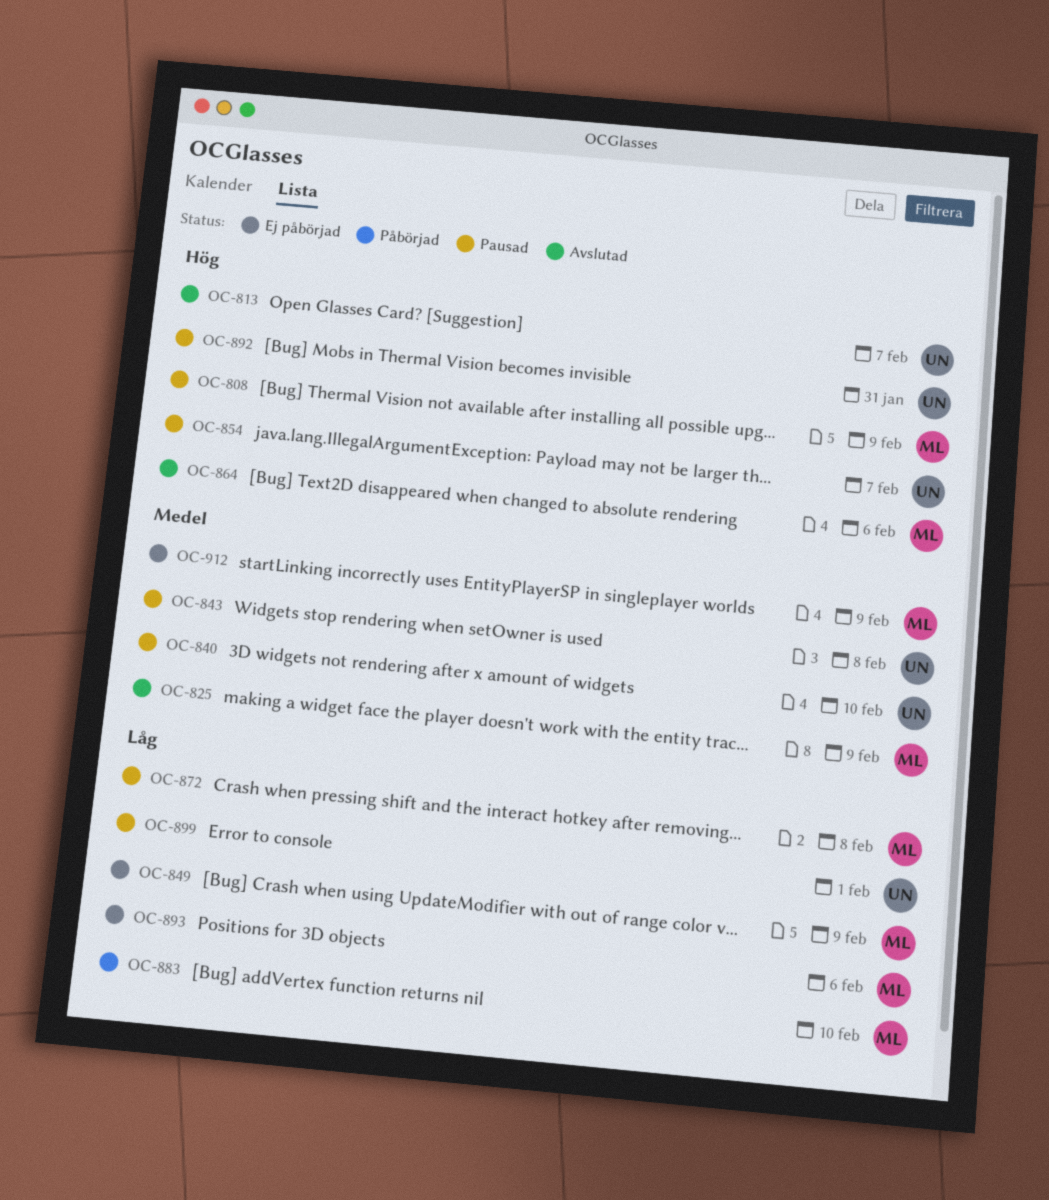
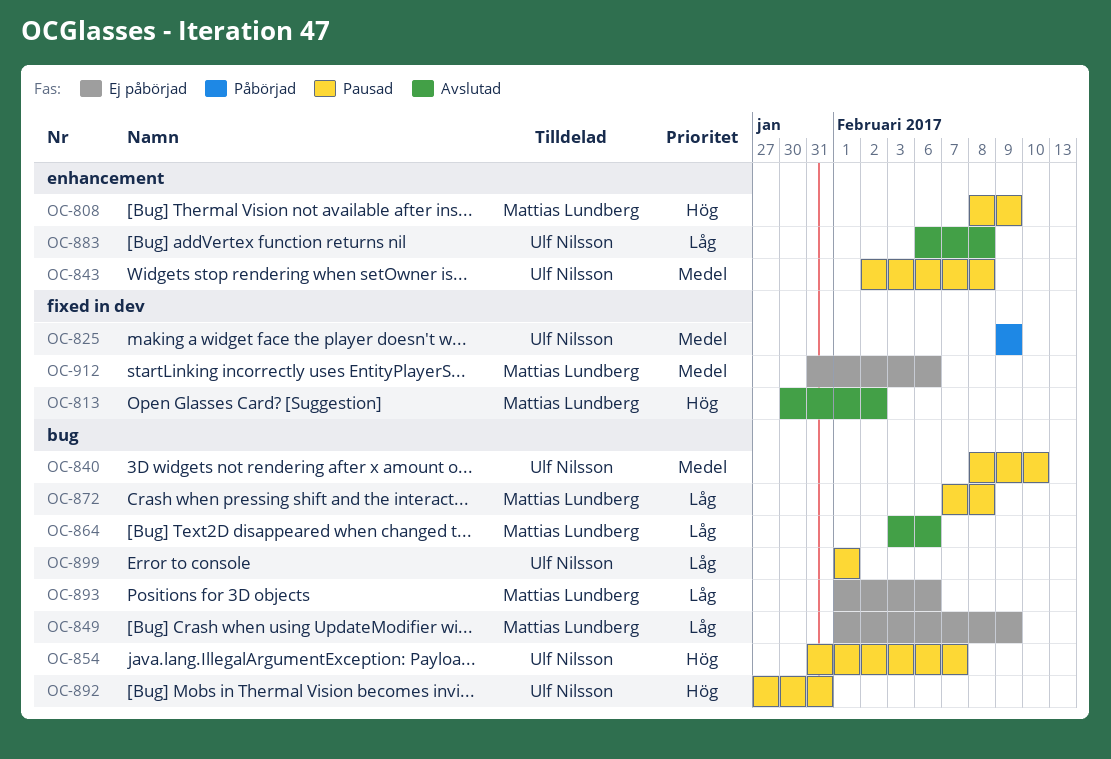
OC-813, owner: Ulf Nilsson -> Mattias Lundberg
OC-813, due: Feb 7 -> Feb 2
OC-825, status: Avslutad -> Påbörjad
OC-825, owner: Mattias Lundberg -> Ulf Nilsson
OC-864, priority: Hög -> Låg
OC-883, status: Påbörjad -> Avslutad
OC-883, owner: Mattias Lundberg -> Ulf Nilsson
OC-883, due: Feb 10 -> Feb 8
OC-912, due: Feb 9 -> Feb 6

